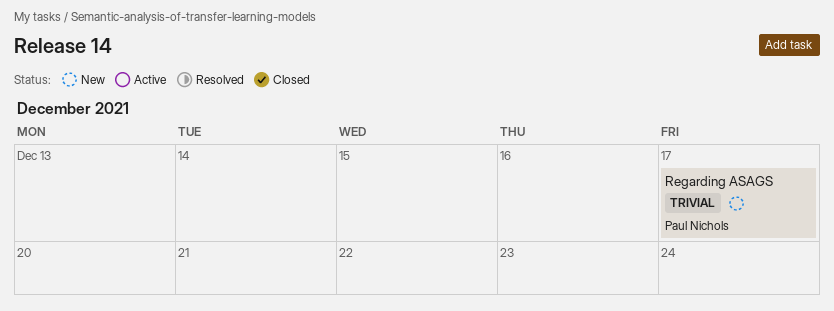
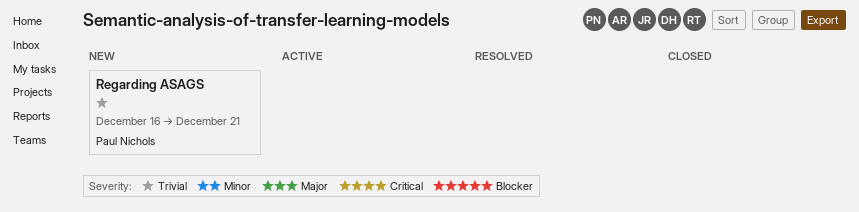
Regarding ASAGS, due: Dec 17 -> Dec 21

